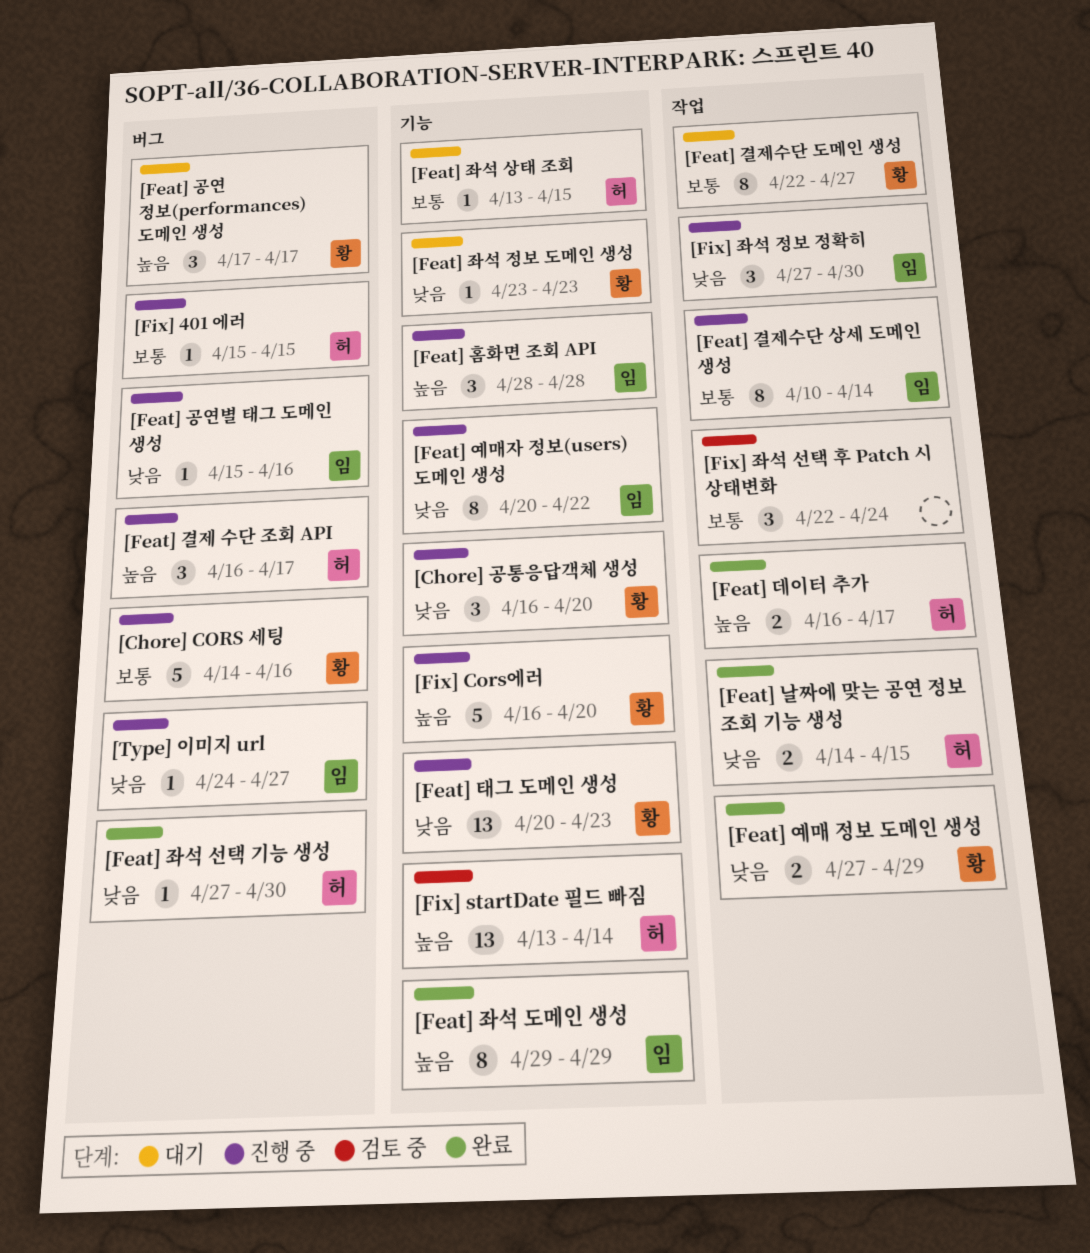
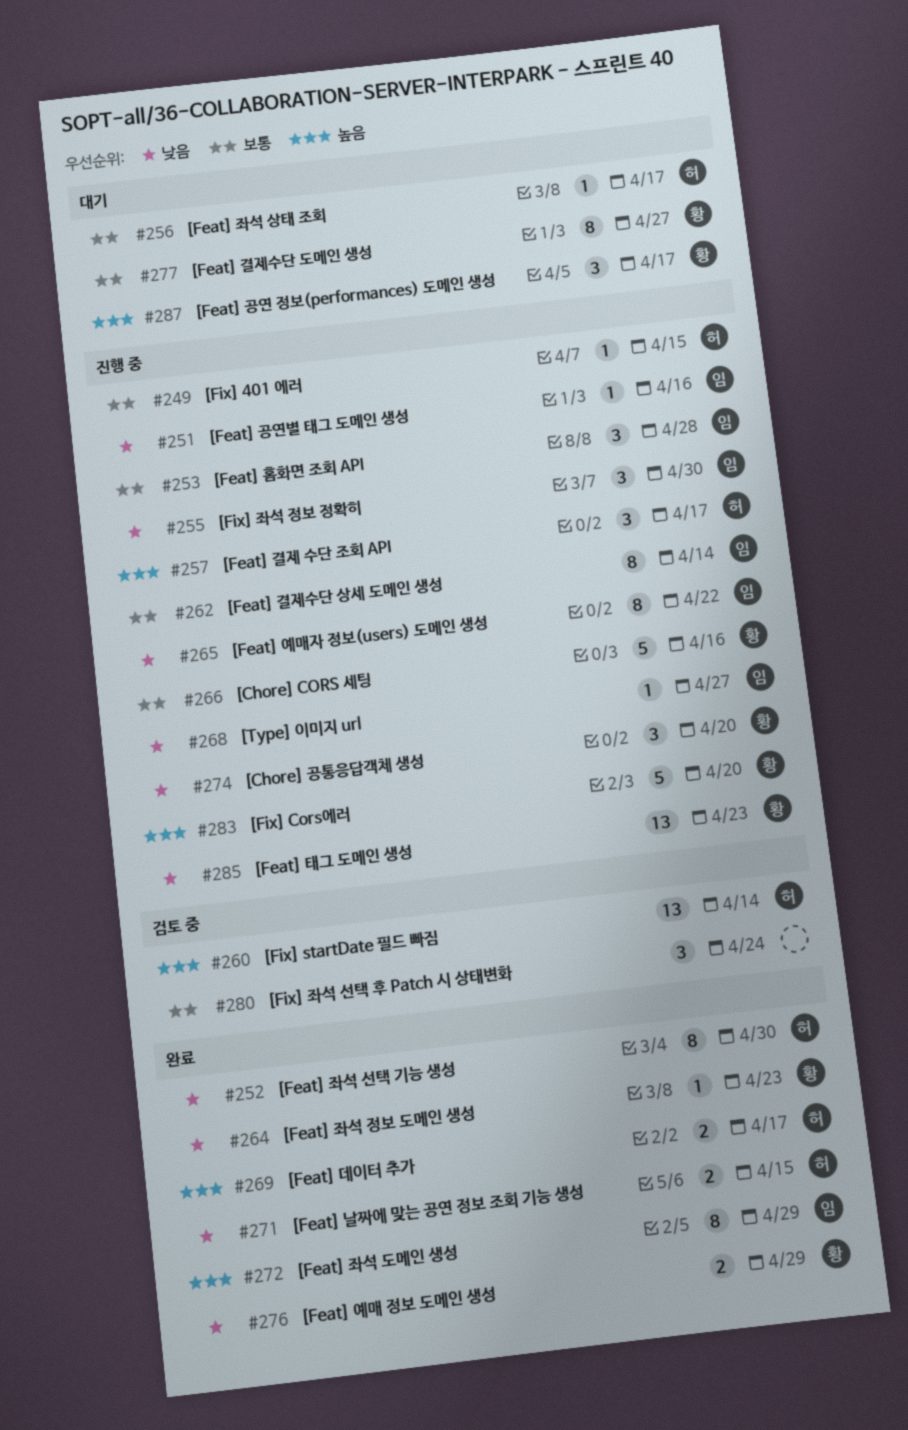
[Feat] 좌석 상태 조회, due: Apr 15 -> Apr 17
[Feat] 좌석 선택 기능 생성, estimate: 1 -> 8
[Feat] 좌석 정보 도메인 생성, status: 대기 -> 완료
[Feat] 홈화면 조회 API, priority: 높음 -> 보통

